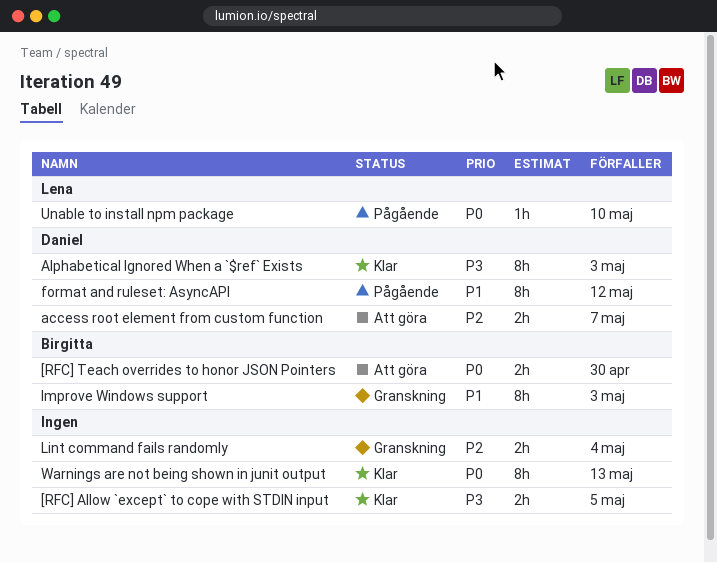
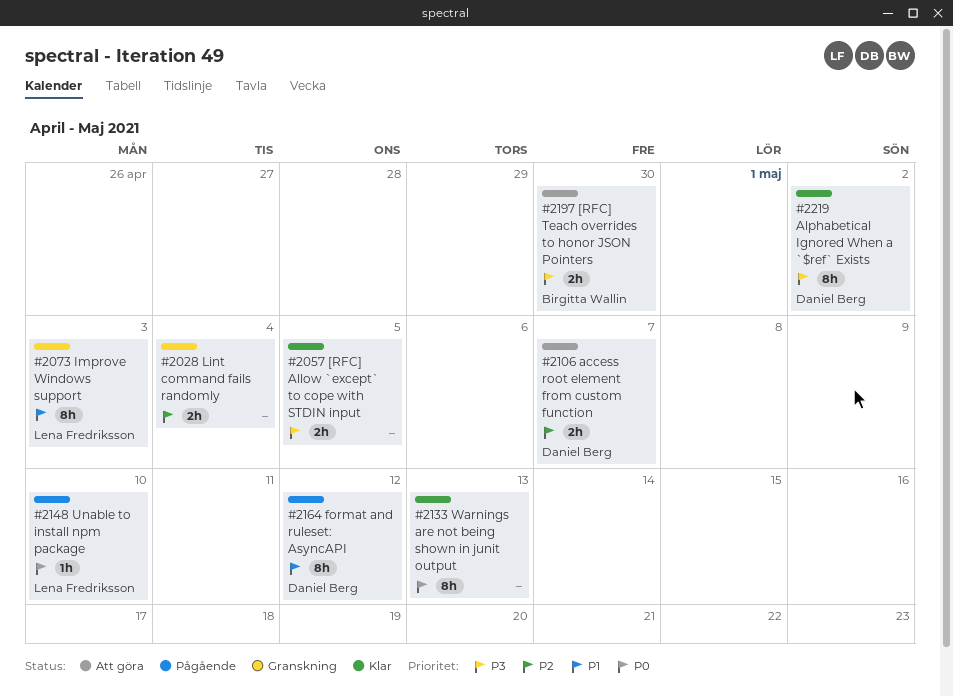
[RFC] Teach overrides to honor JSON Pointers, priority: P0 -> P3
Alphabetical Ignored When a `$ref` Exists, due: May 3 -> May 2
Improve Windows support, owner: Birgitta Wallin -> Lena Fredriksson

